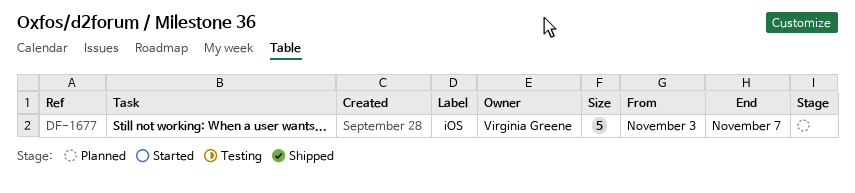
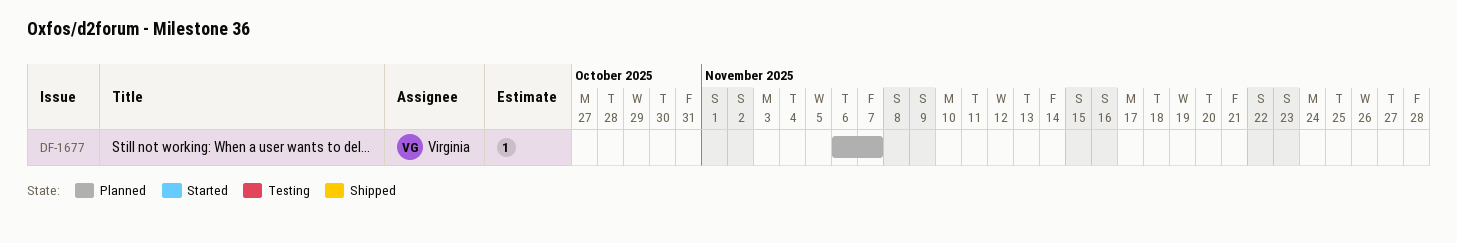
DF-1677, estimate: 5 -> 1
DF-1677, start: Nov 3 -> Nov 6

